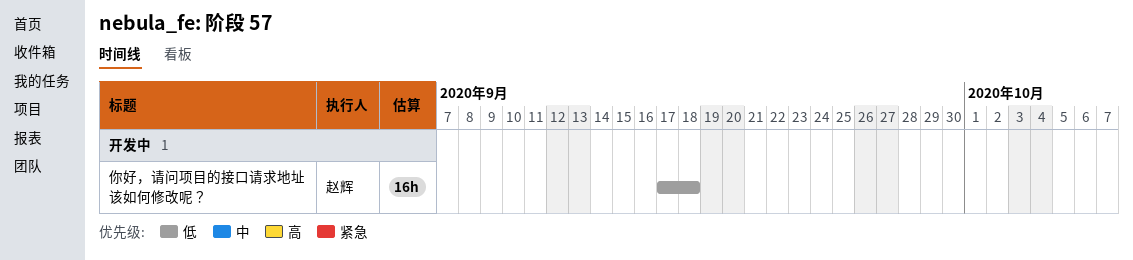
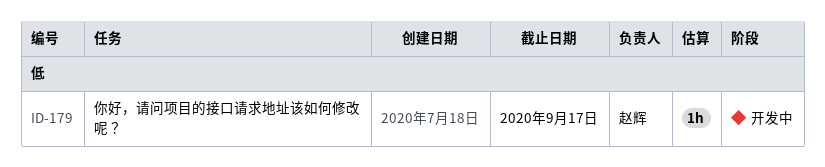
你好，请问项目的接口请求地址该如何修改呢？, estimate: 16h -> 1h
你好，请问项目的接口请求地址该如何修改呢？, due: Sep 18 -> Sep 17

